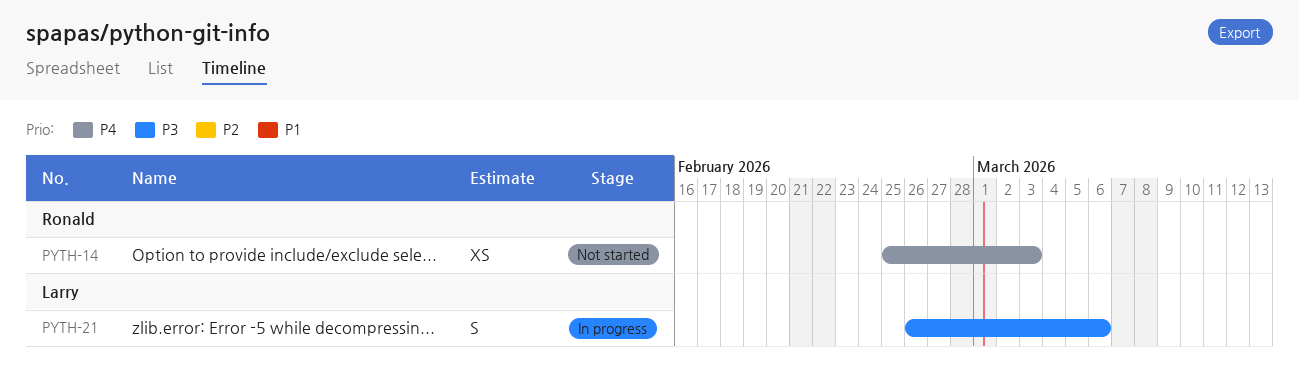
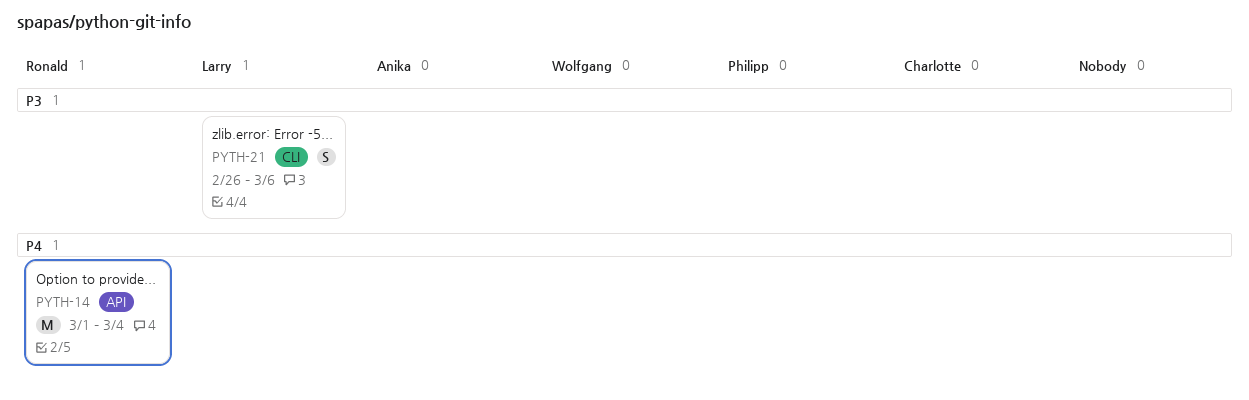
PYTH-14, estimate: XS -> M
PYTH-14, start: Feb 25 -> Mar 1
PYTH-14, due: Mar 3 -> Mar 4

